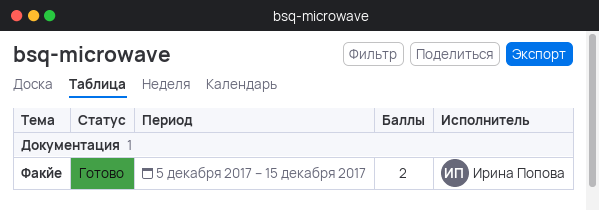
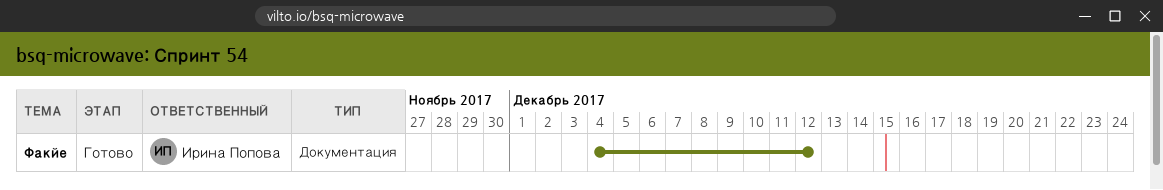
Факйе, start: Dec 5 -> Dec 4
Факйе, due: Dec 15 -> Dec 12

